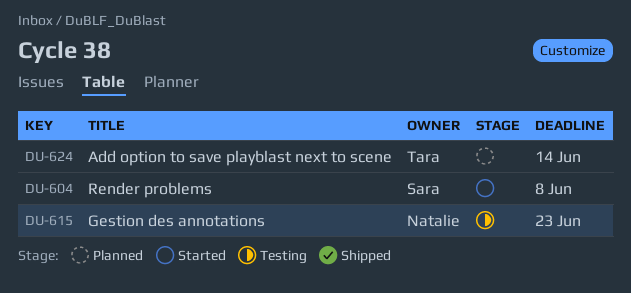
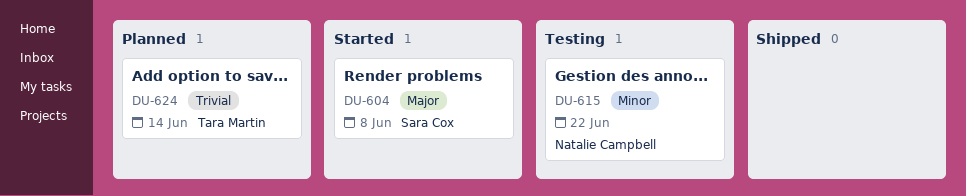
DU-615, due: Jun 23 -> Jun 22

